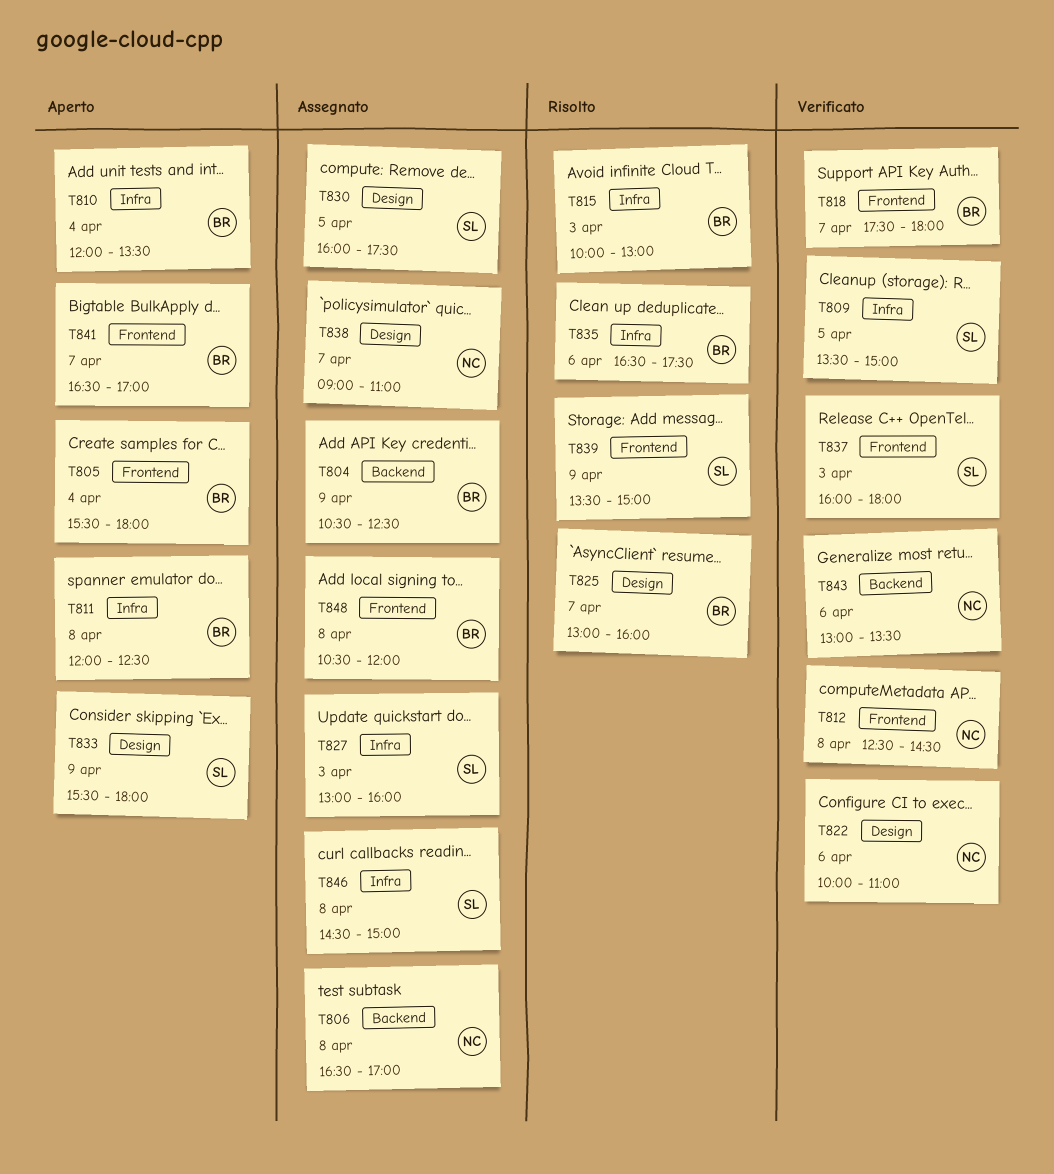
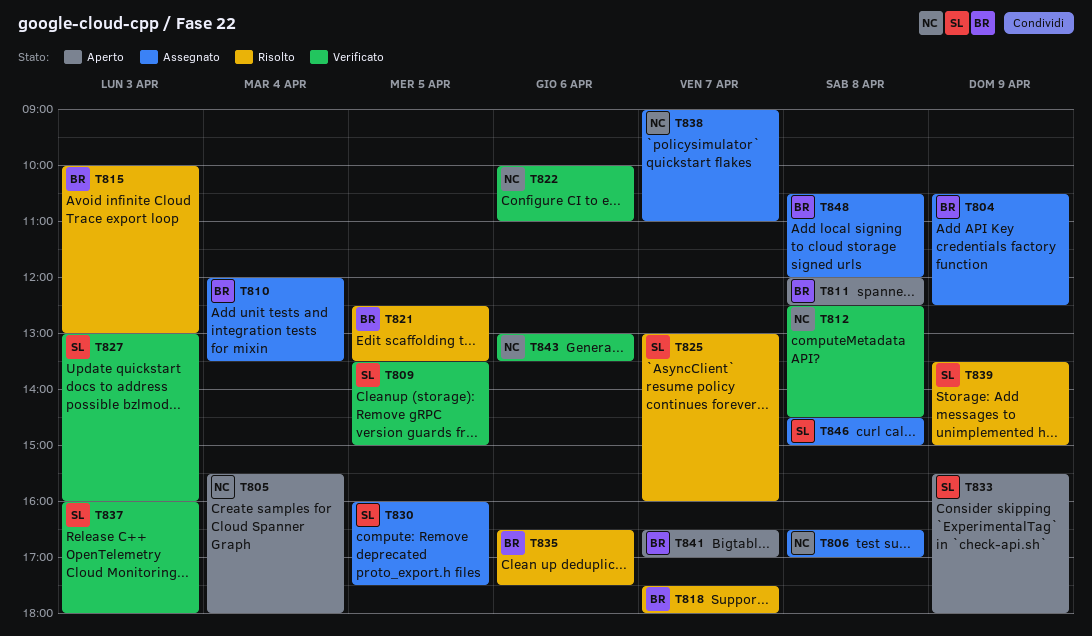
T805, owner: BR -> NC
T810, status: Aperto -> Assegnato
T818, status: Verificato -> Risolto
T821: none -> present
T825, owner: BR -> SL
T827, status: Assegnato -> Verificato

